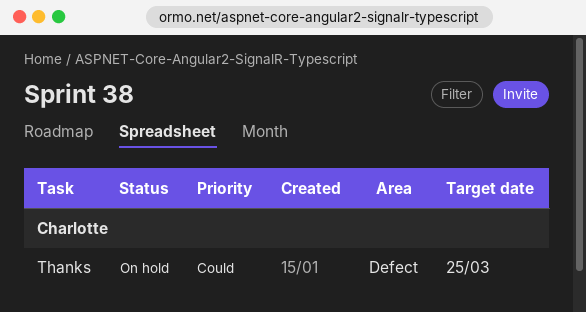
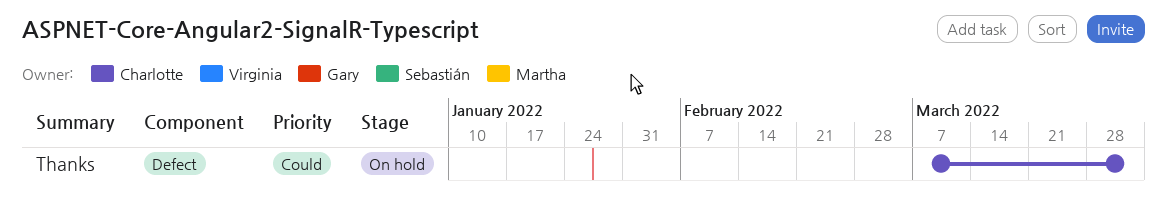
Thanks, due: Mar 25 -> Apr 1

